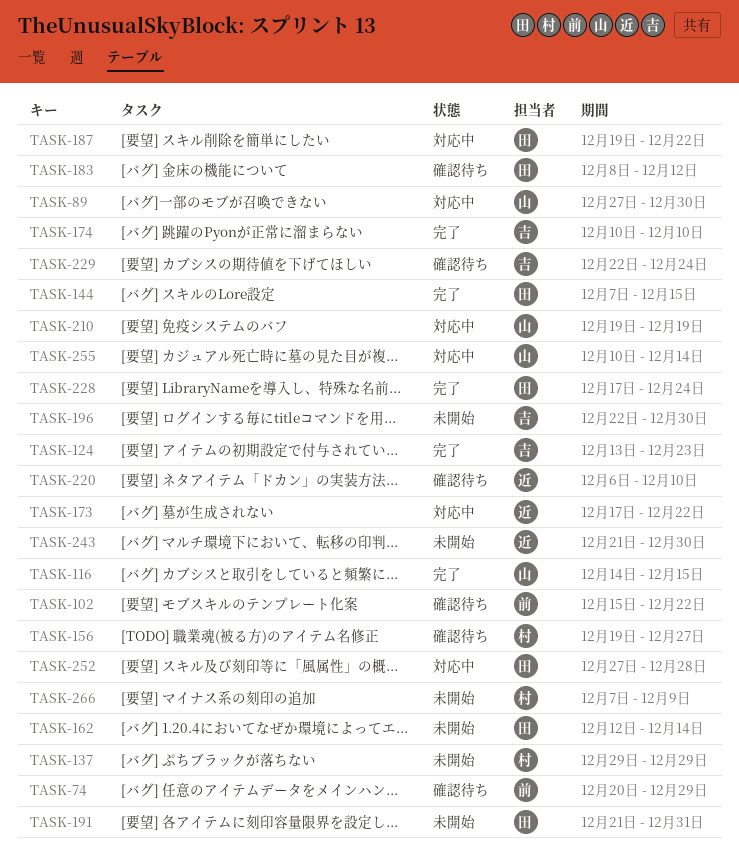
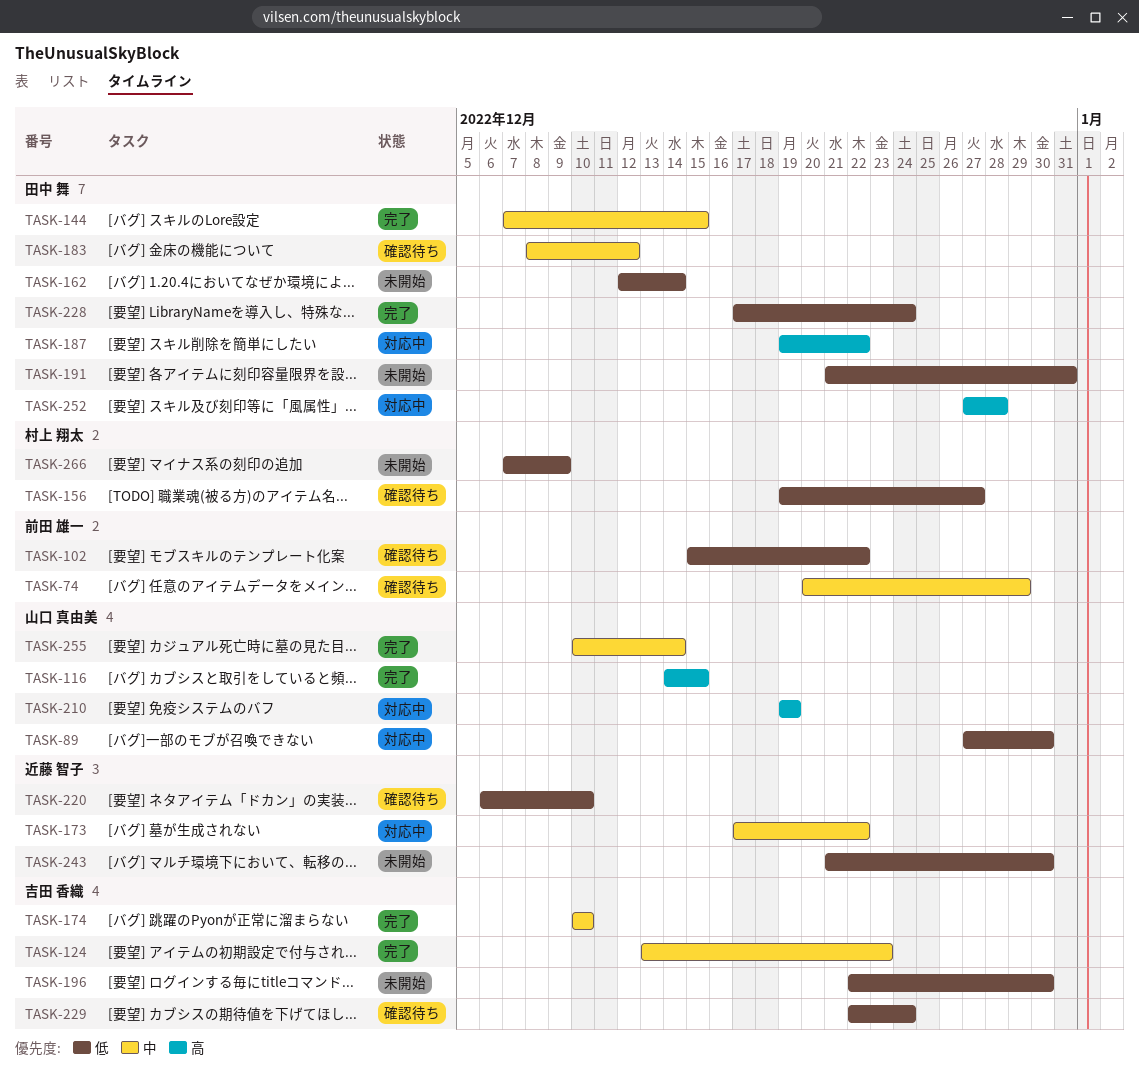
TASK-137: present -> none
TASK-255, status: 対応中 -> 完了

